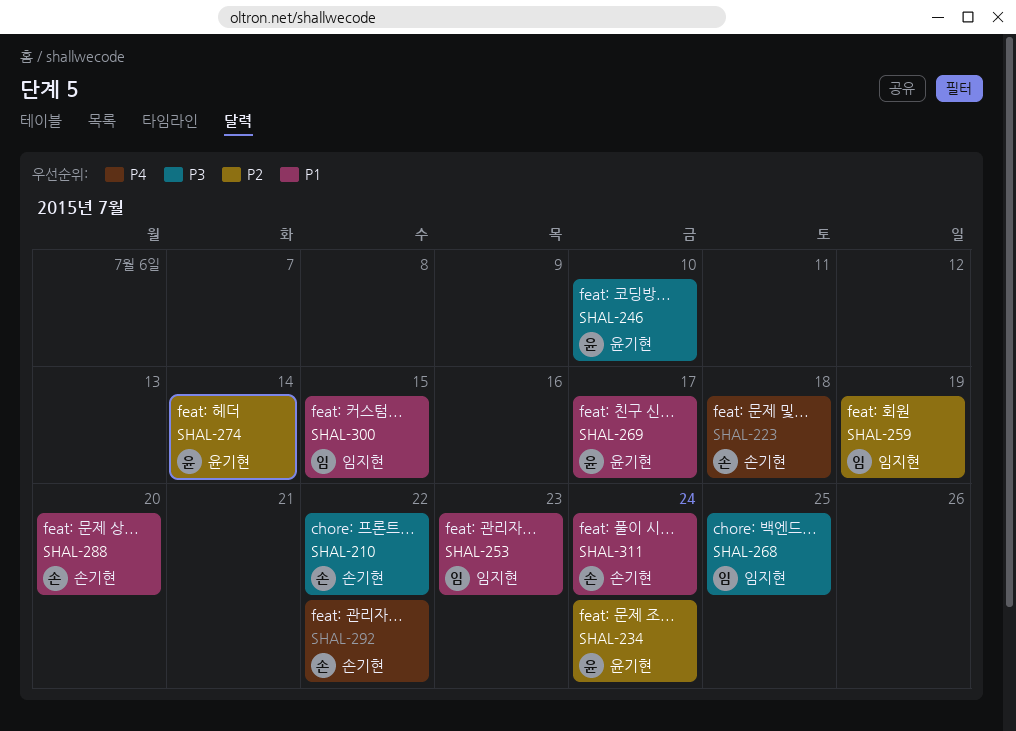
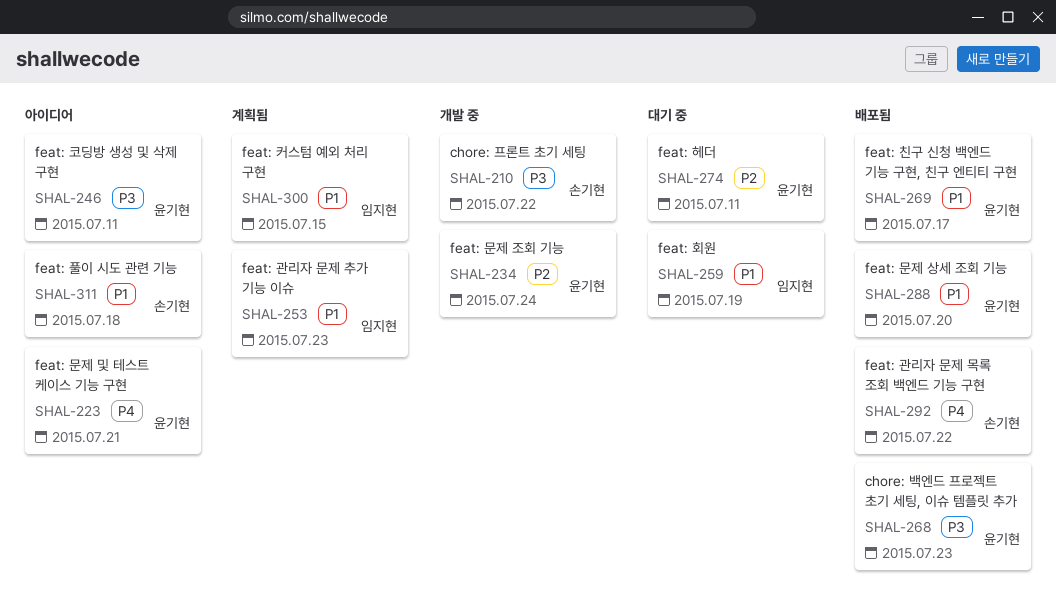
SHAL-223, owner: 손기현 -> 윤기현
SHAL-223, due: Jul 18 -> Jul 21
SHAL-246, due: Jul 10 -> Jul 11
SHAL-259, priority: P2 -> P1
SHAL-268, owner: 임지현 -> 윤기현
SHAL-268, due: Jul 25 -> Jul 23
SHAL-274, due: Jul 14 -> Jul 11
SHAL-288, owner: 손기현 -> 윤기현
SHAL-311, due: Jul 24 -> Jul 18

